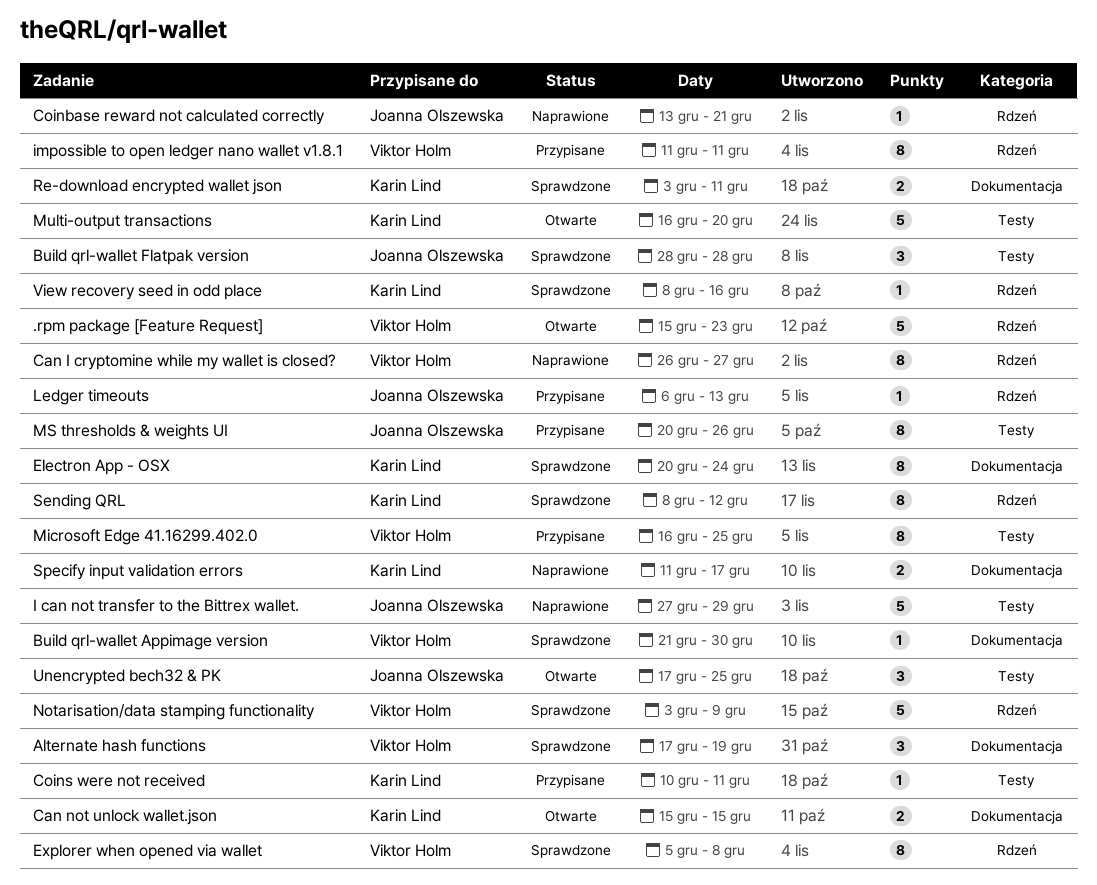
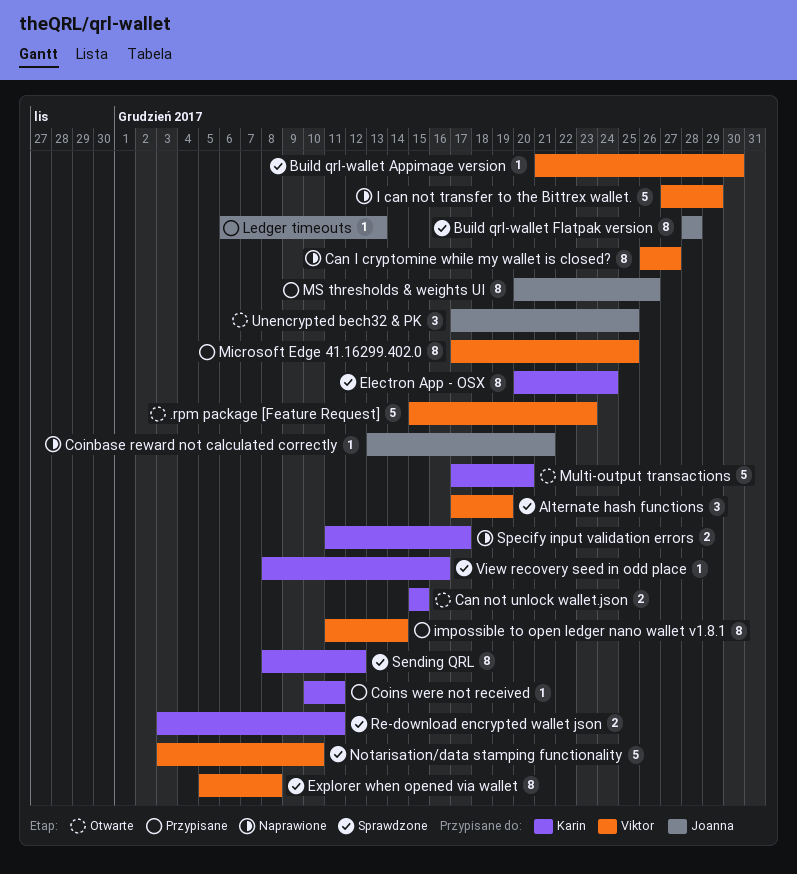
Build qrl-wallet Flatpak version, estimate: 3 -> 8
I can not transfer to the Bittrex wallet., owner: Joanna Olszewska -> Viktor Holm
impossible to open ledger nano wallet v1.8.1, due: Dec 11 -> Dec 14
Microsoft Edge 41.16299.402.0, start: Dec 16 -> Dec 17
Multi-output transactions, start: Dec 16 -> Dec 17
Notarisation/data stamping functionality, due: Dec 9 -> Dec 10

